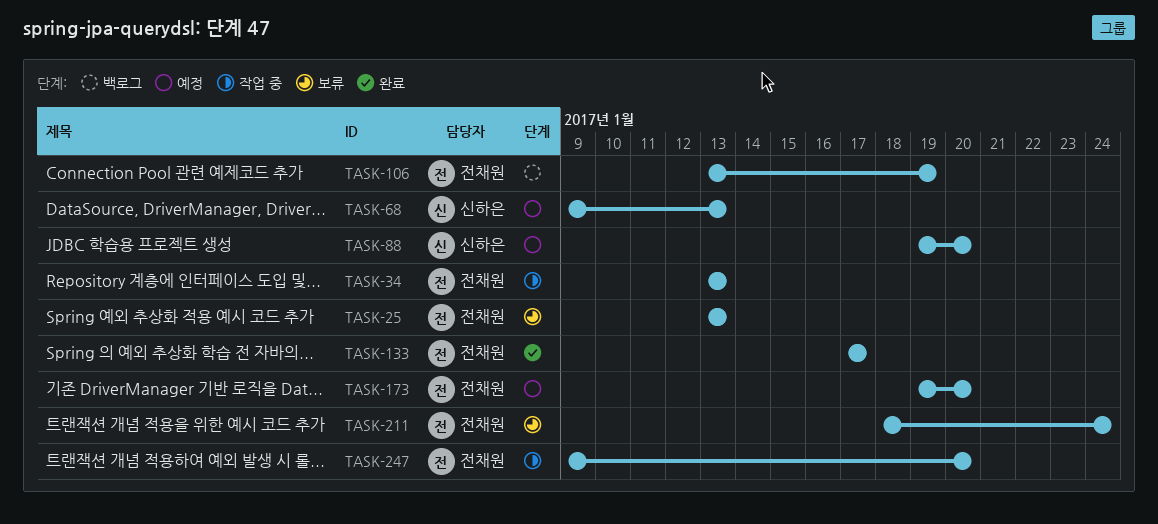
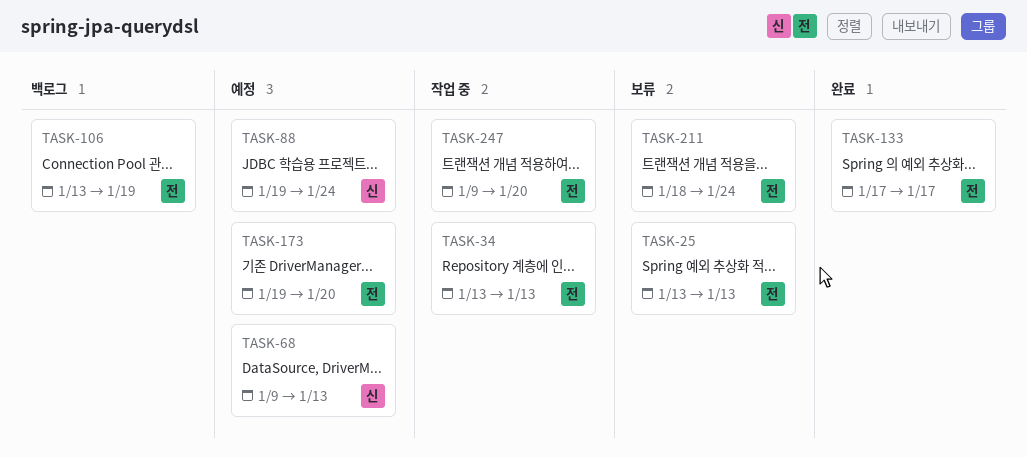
TASK-88, due: Jan 20 -> Jan 24

